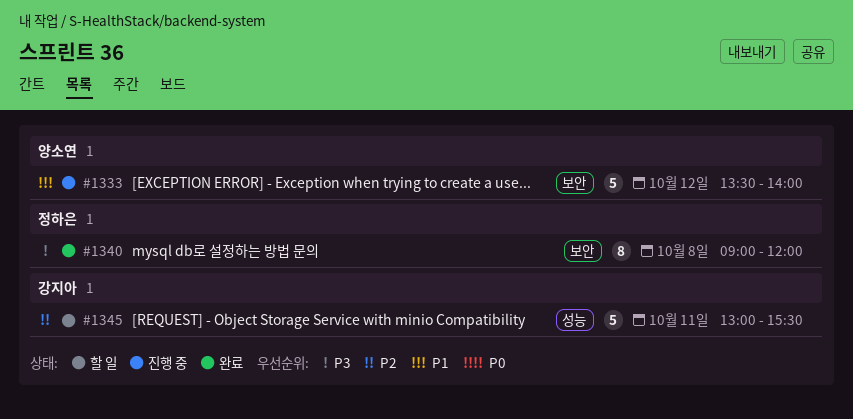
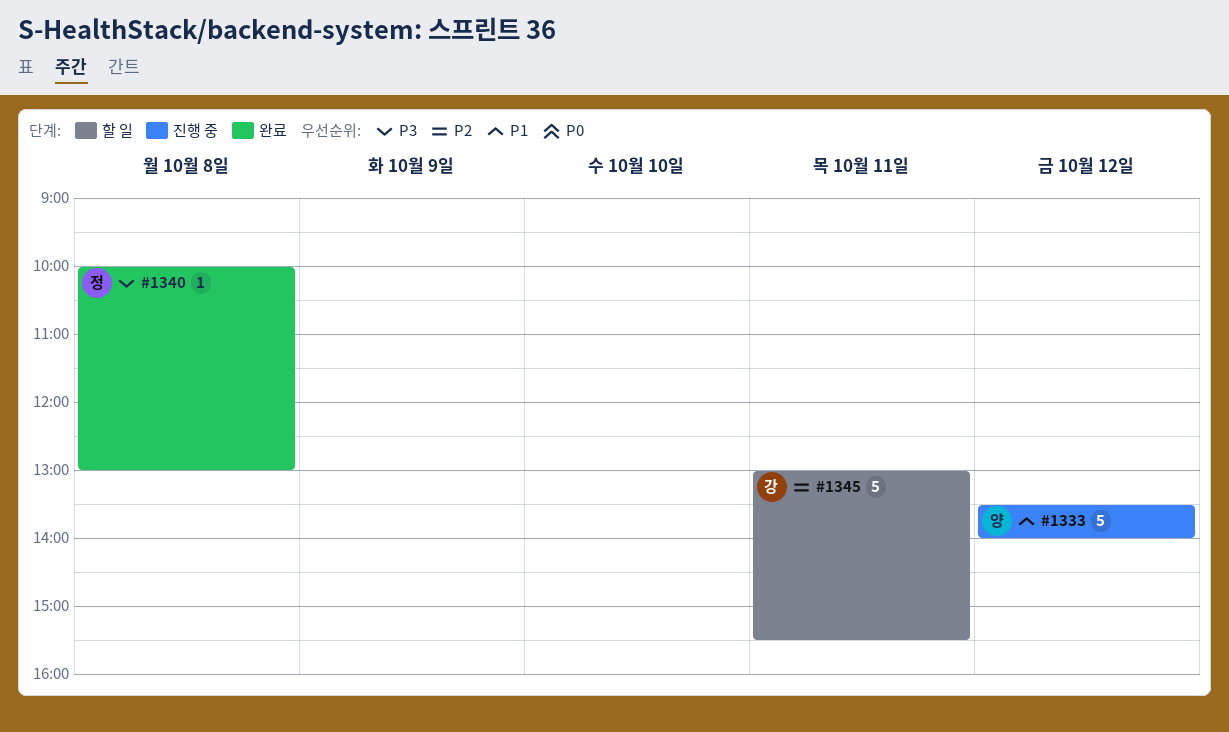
#1340, estimate: 8 -> 1
#1340, begins: 09:00 -> 10:00
#1340, ends: 12:00 -> 13:00

